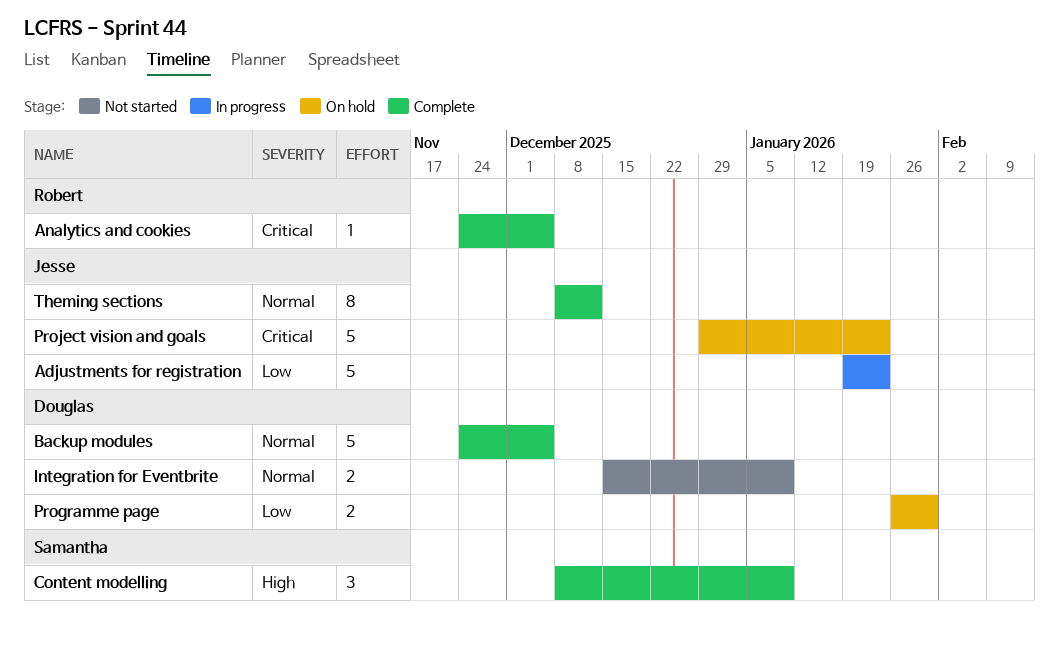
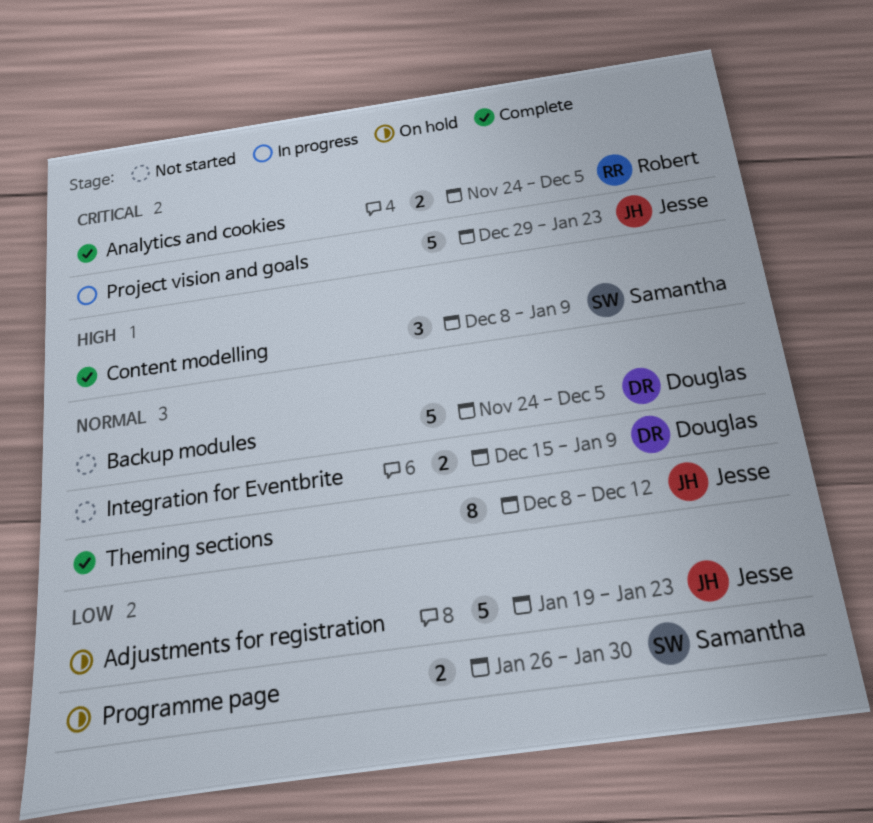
Adjustments for registration, status: In progress -> On hold
Analytics and cookies, estimate: 1 -> 2
Backup modules, status: Complete -> Not started
Programme page, owner: Douglas -> Samantha
Project vision and goals, status: On hold -> In progress

